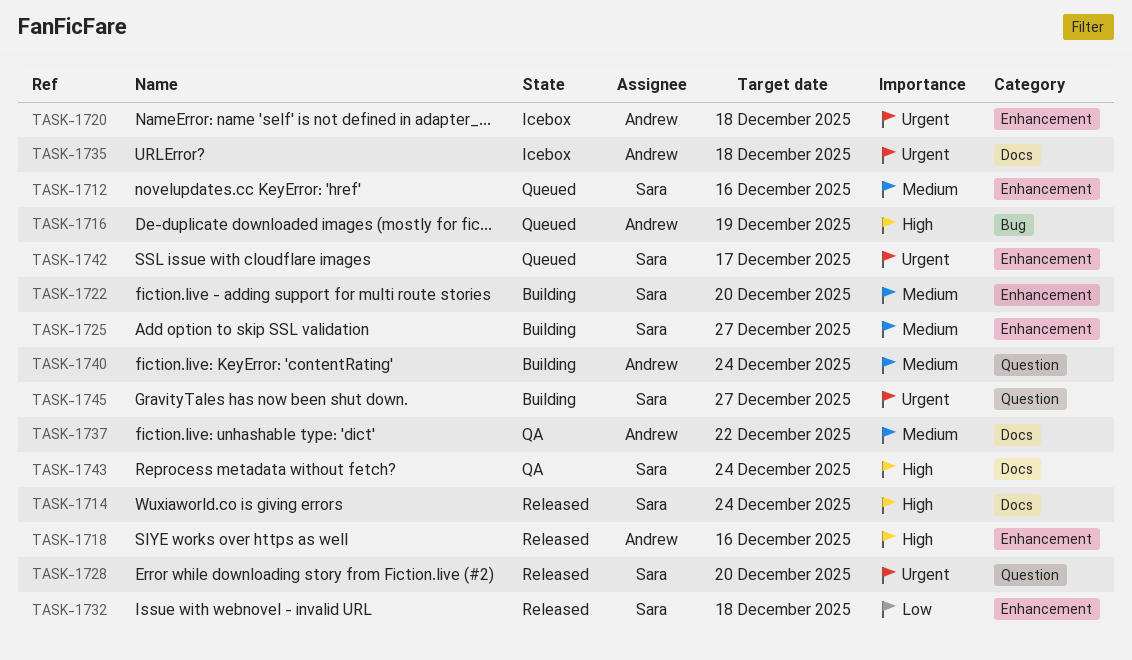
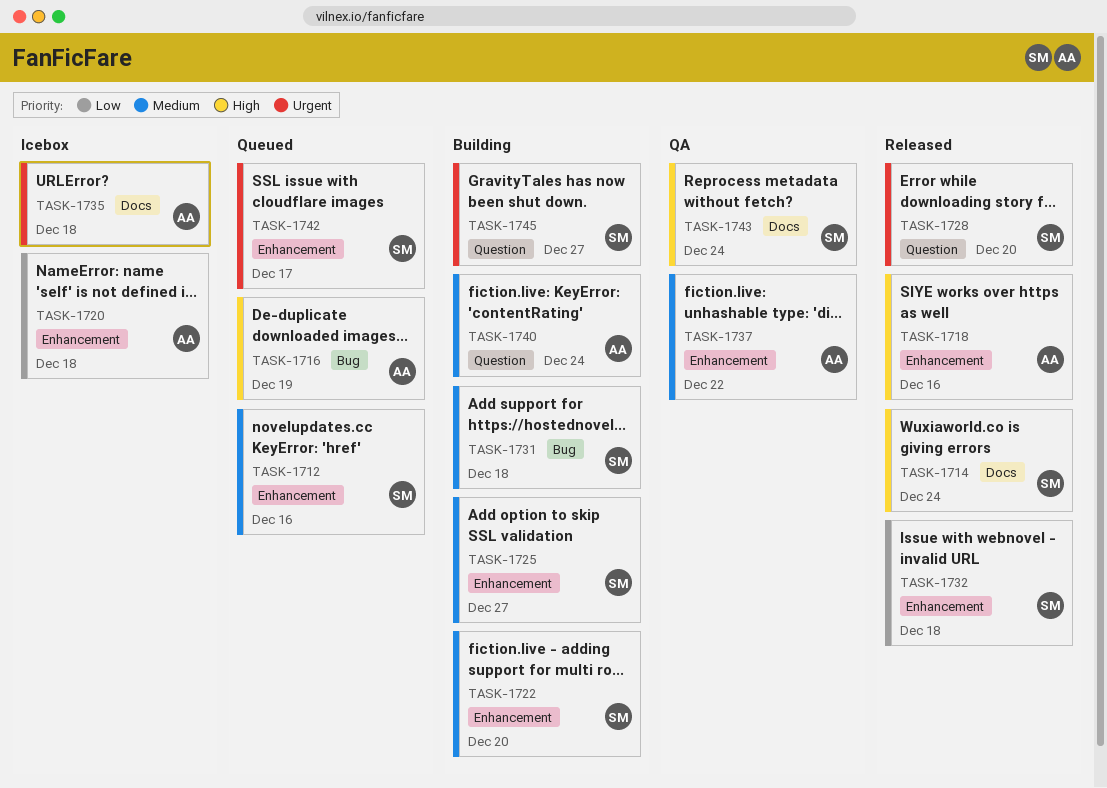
TASK-1720, priority: Urgent -> Low
TASK-1731: none -> present
TASK-1737, label: Docs -> Enhancement

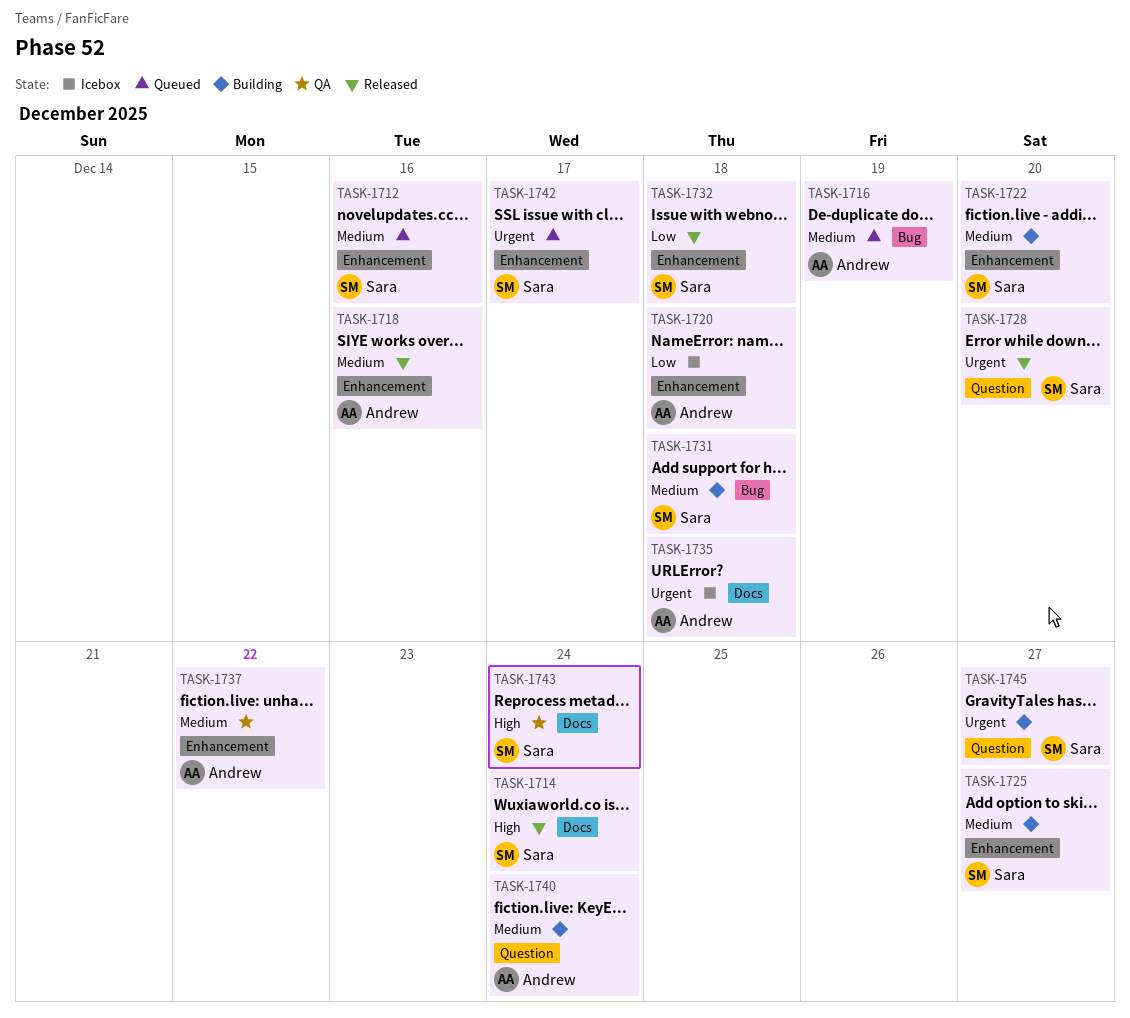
TASK-1716, priority: High -> Medium
TASK-1718, priority: High -> Medium

